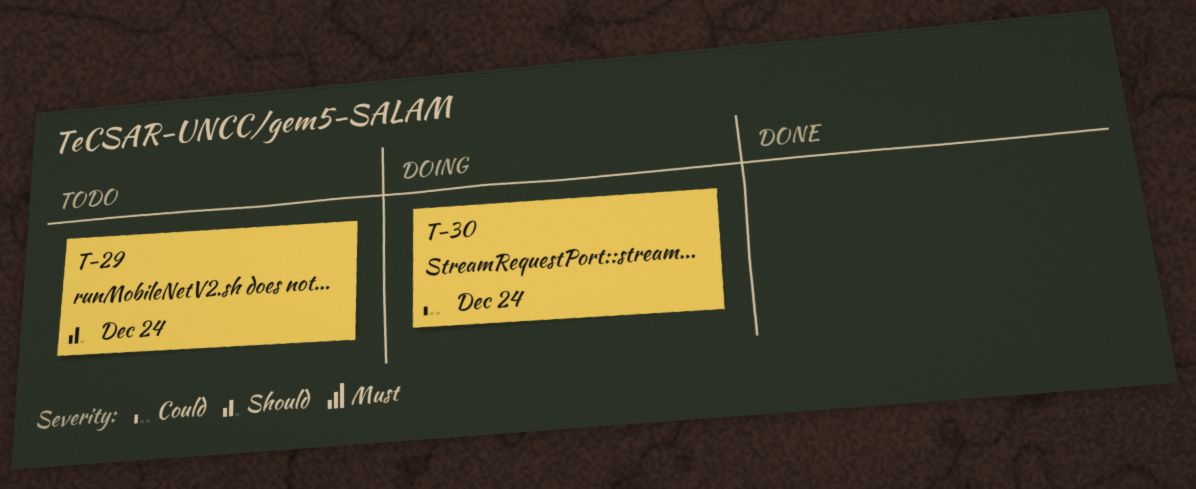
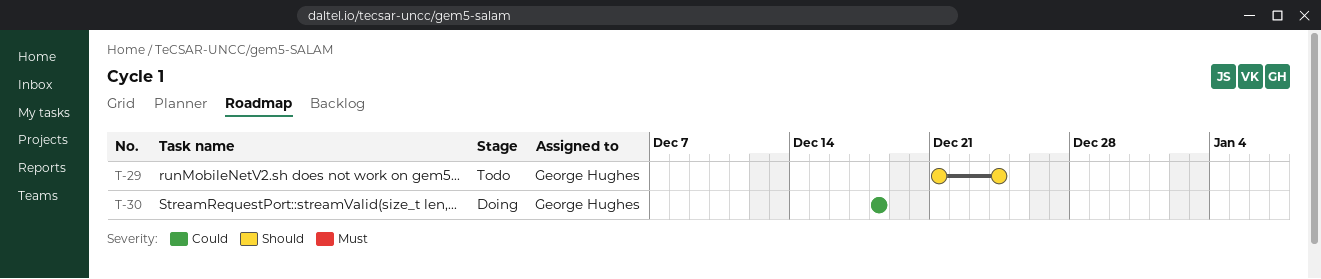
T-30, due: Dec 24 -> Dec 18

